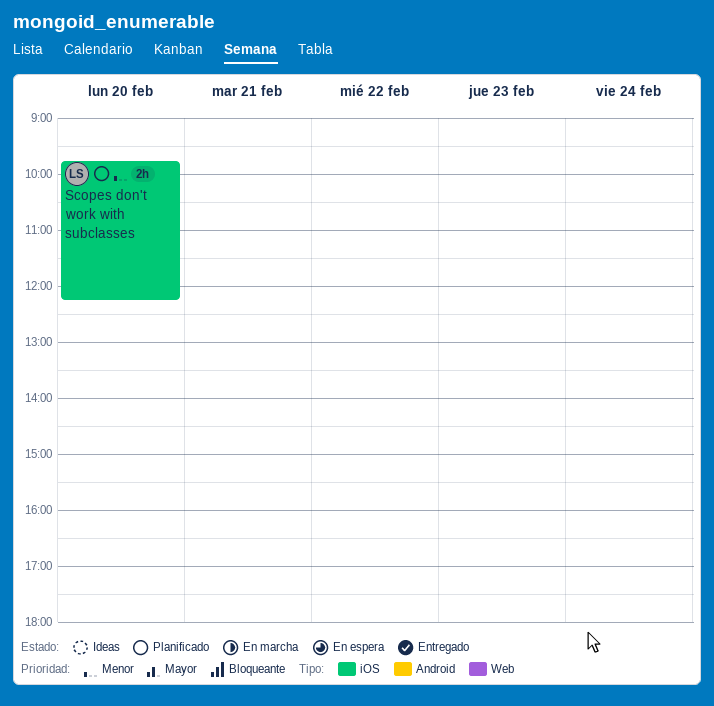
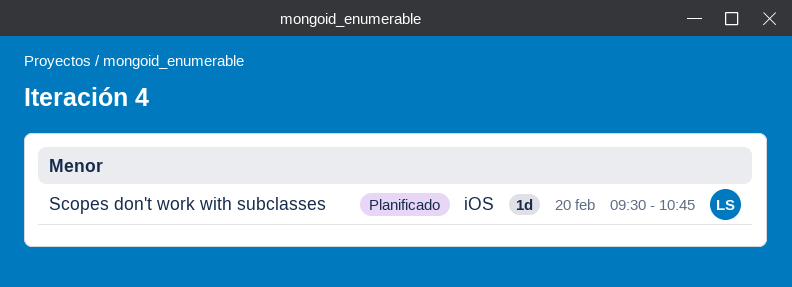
Scopes don't work with subclasses, estimate: 2h -> 1d
Scopes don't work with subclasses, begins: 09:45 -> 09:30
Scopes don't work with subclasses, ends: 12:15 -> 10:45

